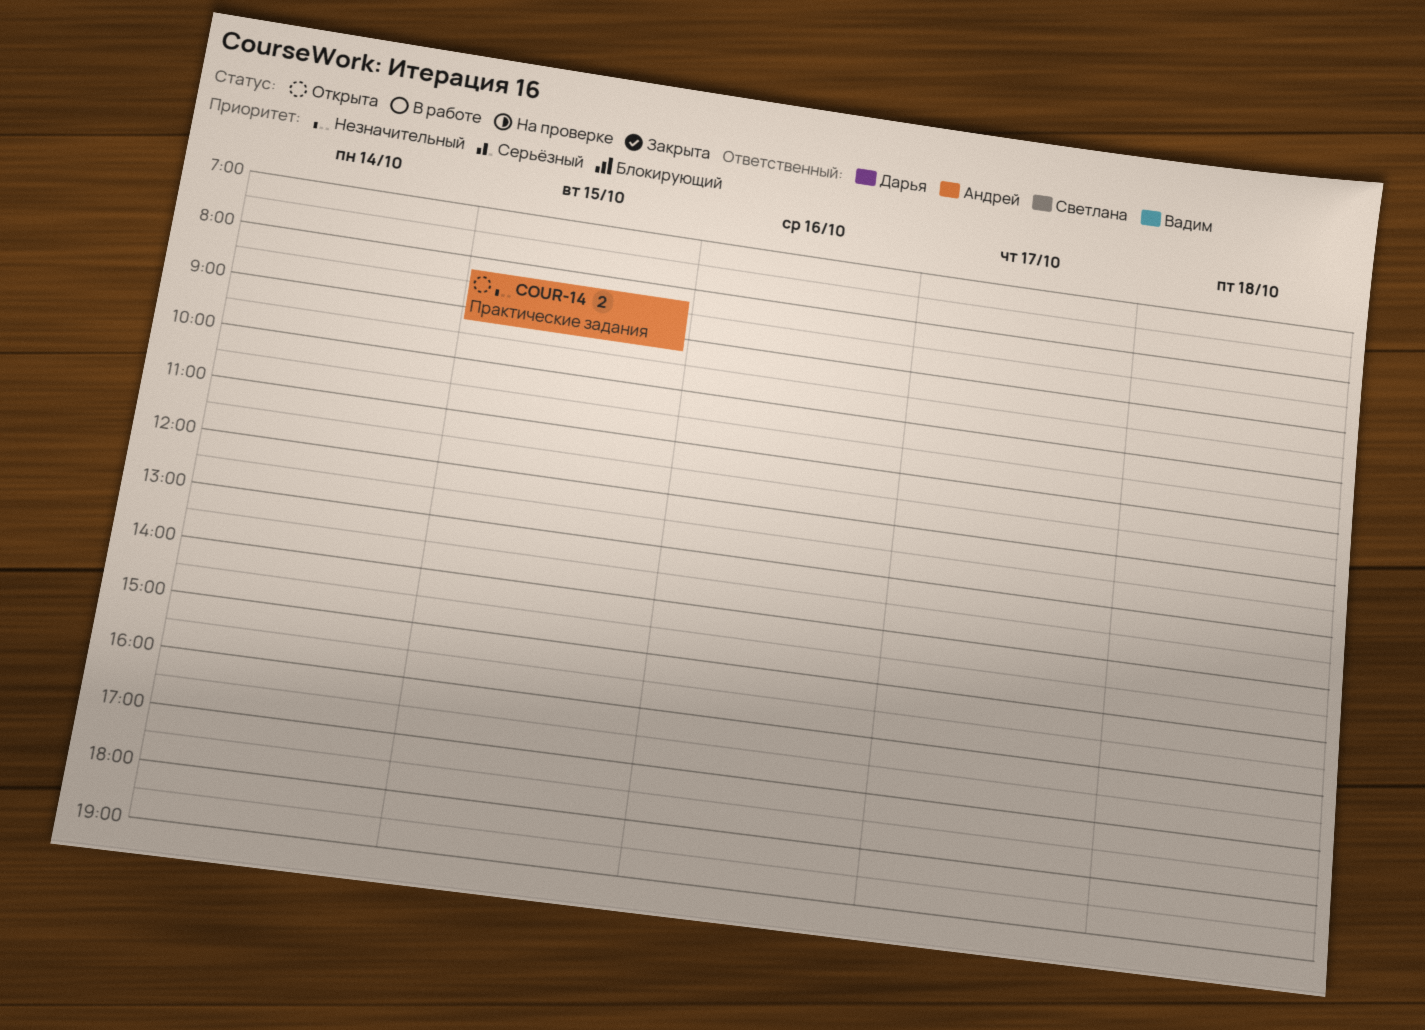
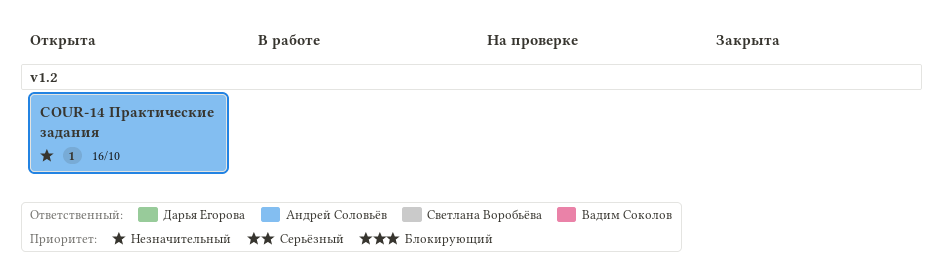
COUR-14, estimate: 2 -> 1
COUR-14, day: Oct 15 -> Oct 16

